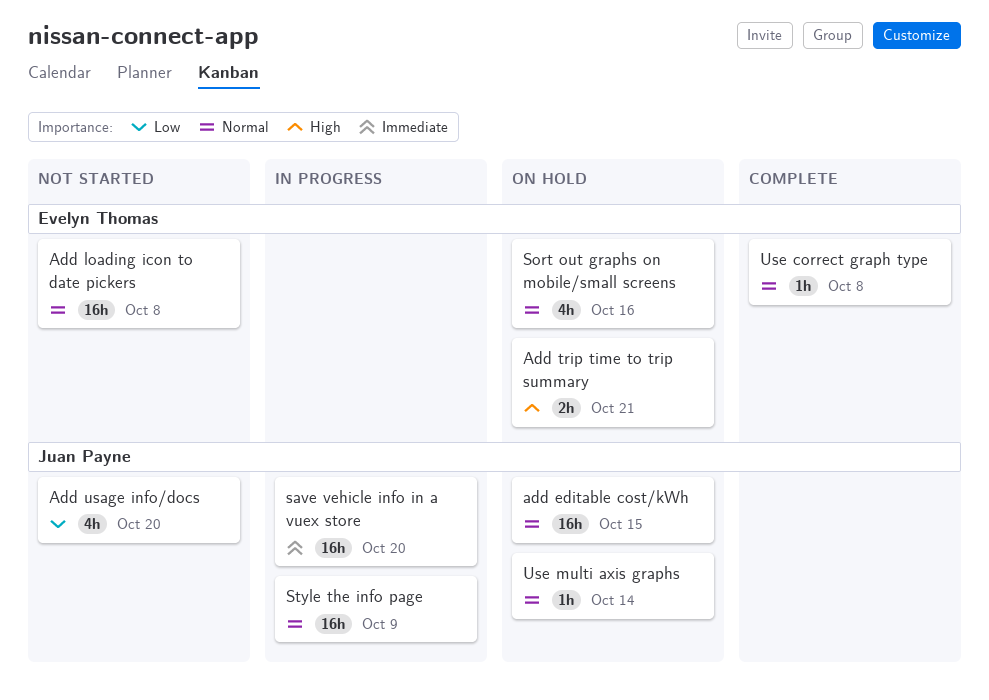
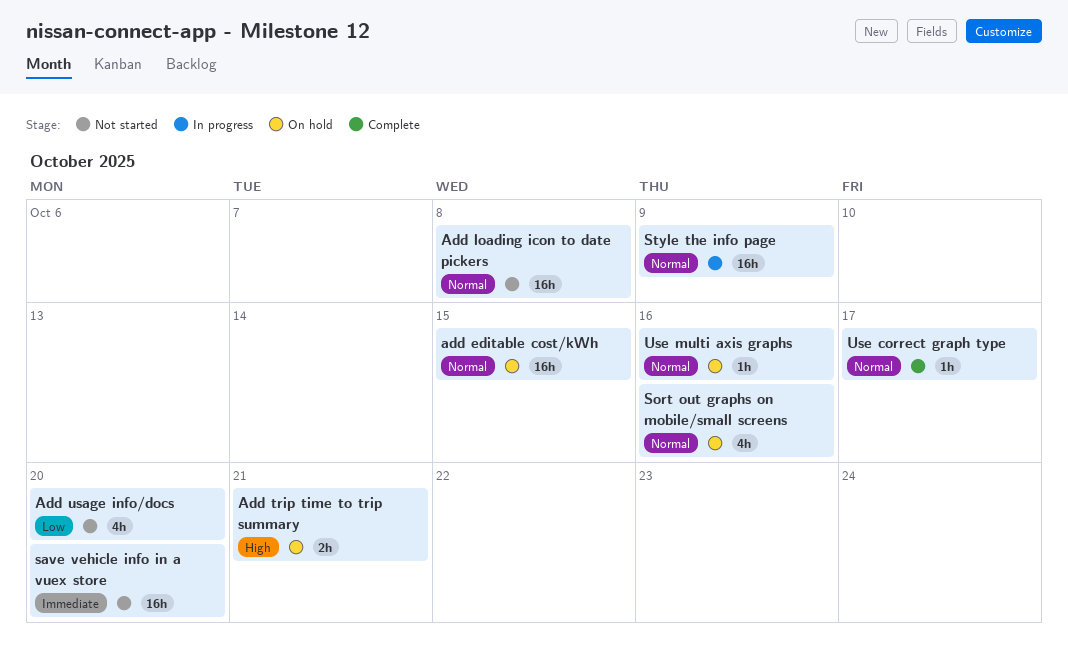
save vehicle info in a vuex store, status: In progress -> Not started
Use correct graph type, due: Oct 8 -> Oct 17
Use multi axis graphs, due: Oct 14 -> Oct 16

